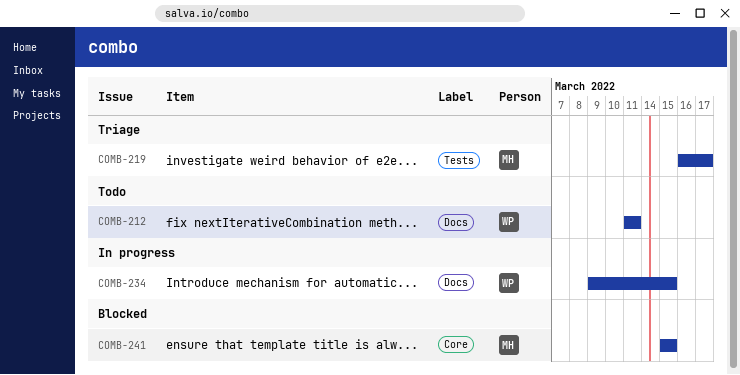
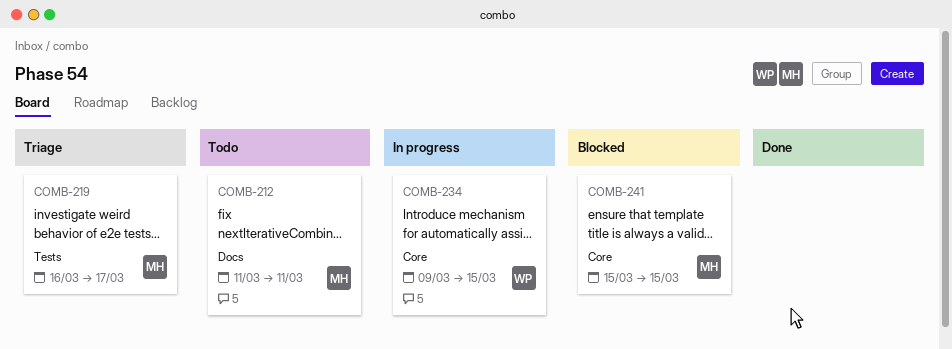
COMB-212, owner: WP -> MH
COMB-234, label: Docs -> Core

